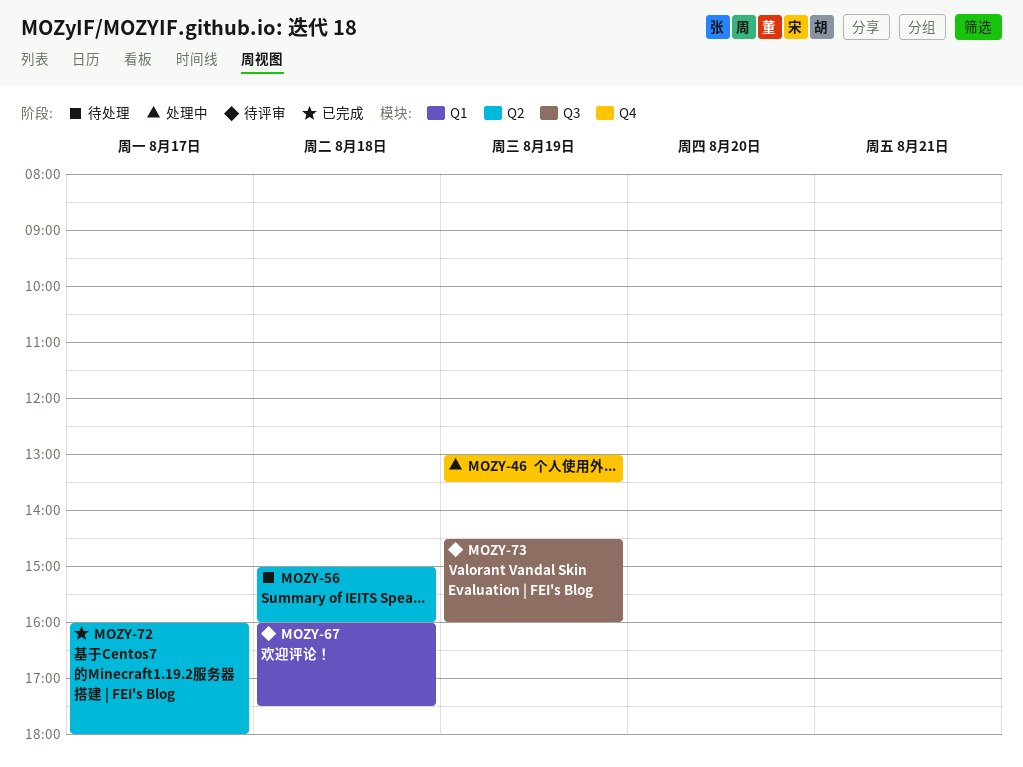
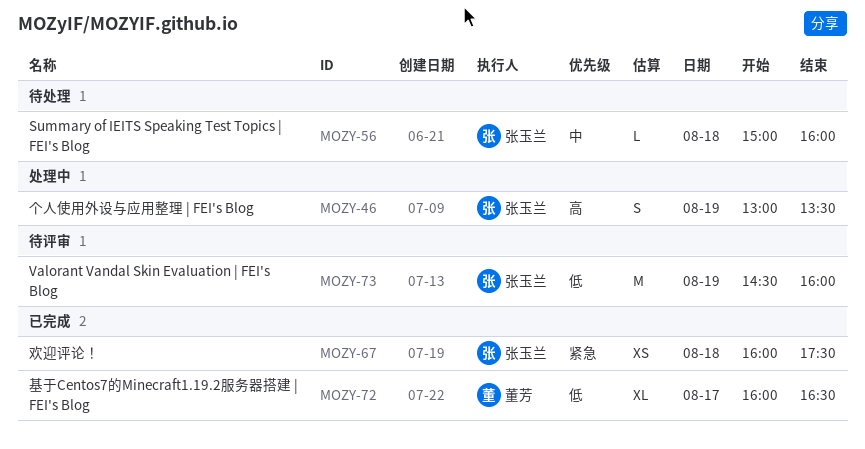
MOZY-67, status: 待评审 -> 已完成
MOZY-72, ends: 18:00 -> 16:30

